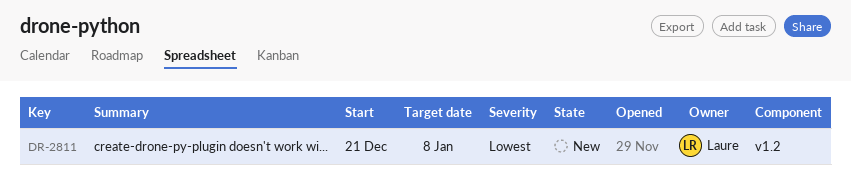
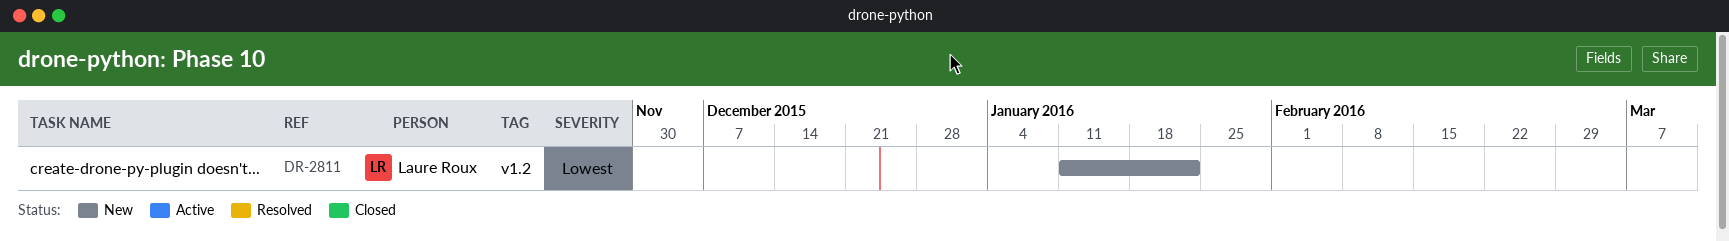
DR-2811, start: Dec 21 -> Jan 11
DR-2811, due: Jan 8 -> Jan 22

